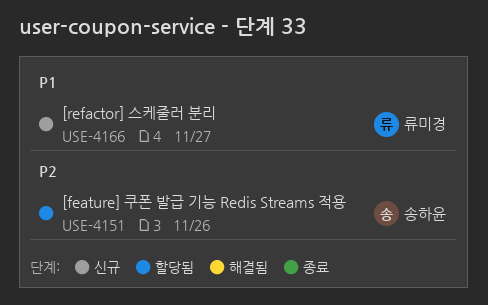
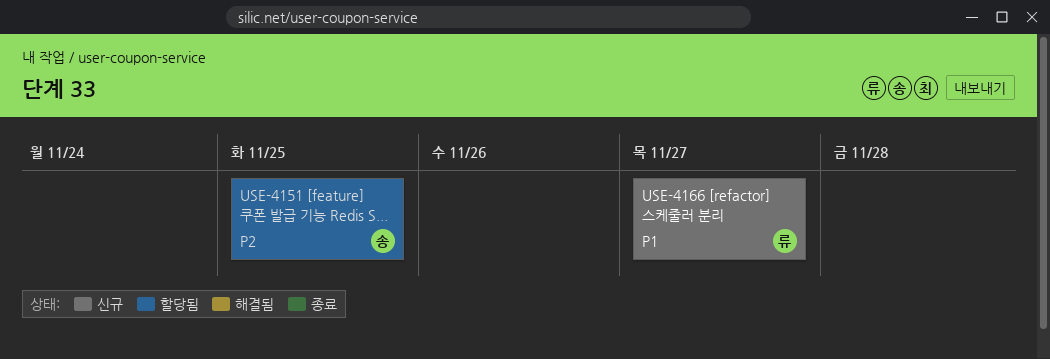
USE-4151, due: Nov 26 -> Nov 25

